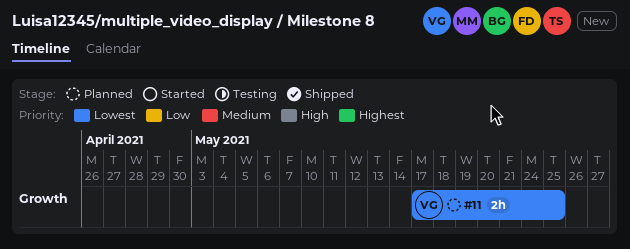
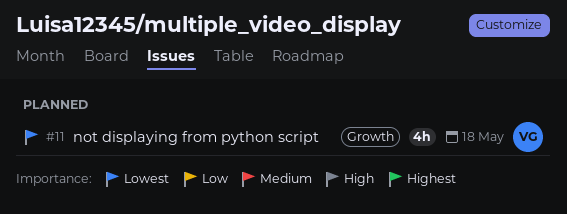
#11, estimate: 2h -> 4h
#11, due: May 25 -> May 18

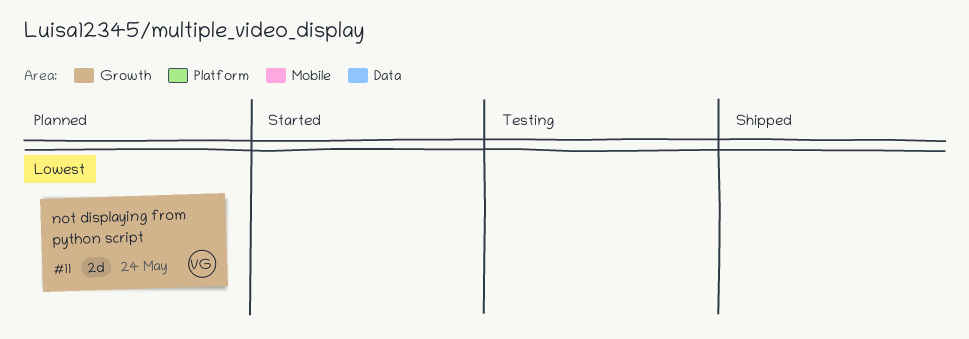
#11, estimate: 4h -> 2d
#11, due: May 18 -> May 24

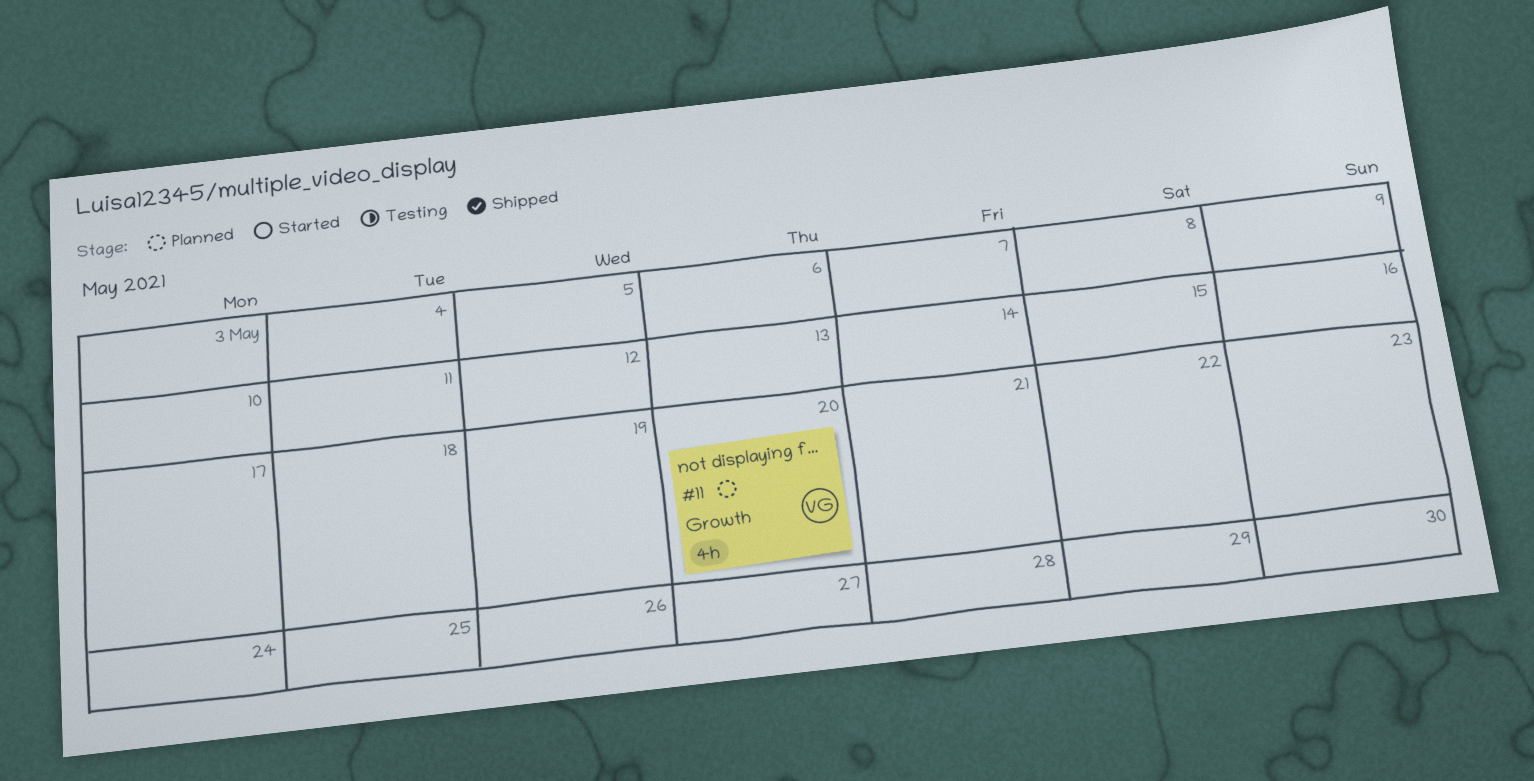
#11, estimate: 2d -> 4h
#11, due: May 24 -> May 20

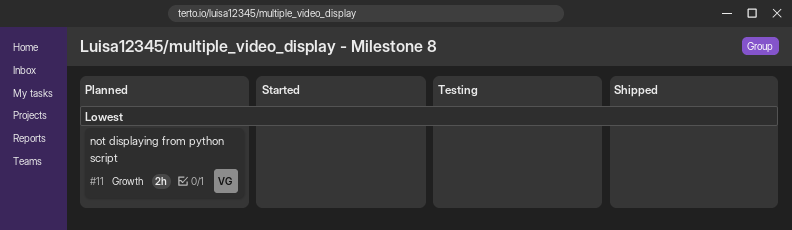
#11, estimate: 4h -> 2h

